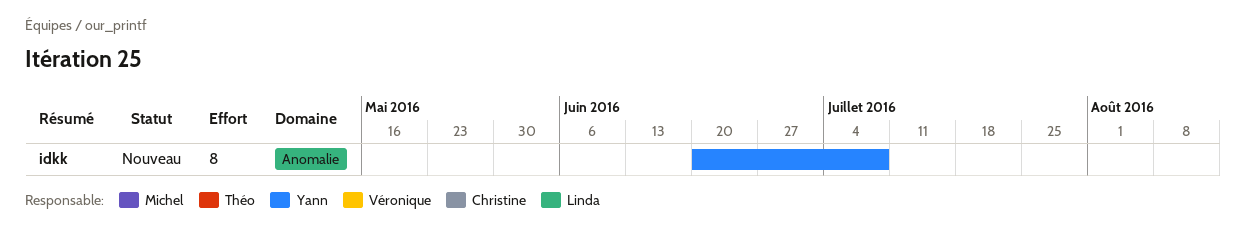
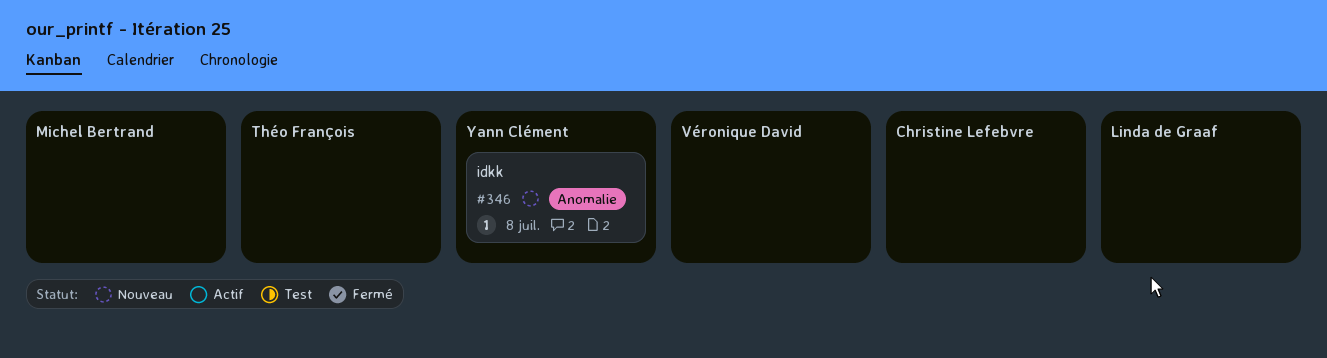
idkk, estimate: 8 -> 1

